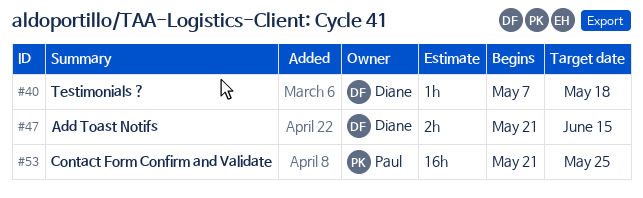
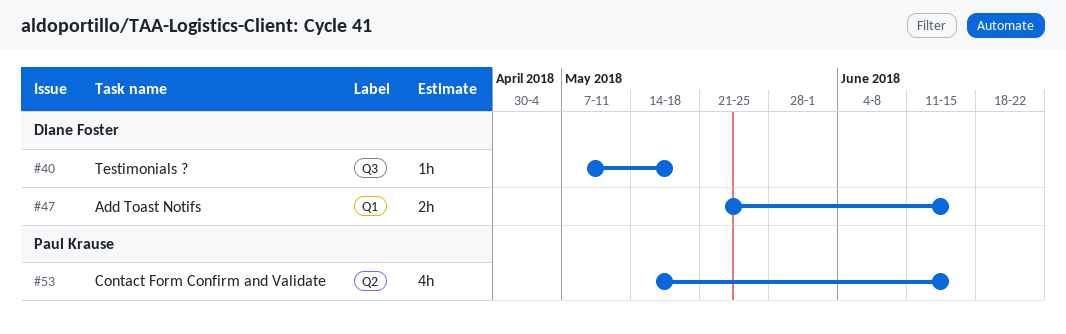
#53, estimate: 16h -> 4h
#53, start: May 21 -> May 14
#53, due: May 25 -> Jun 15

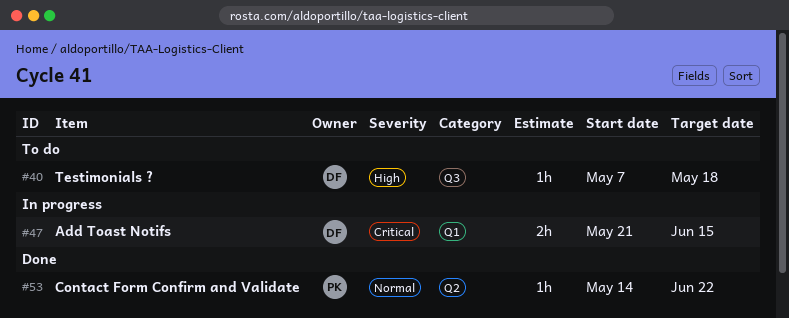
#53, estimate: 4h -> 1h
#53, due: Jun 15 -> Jun 22

